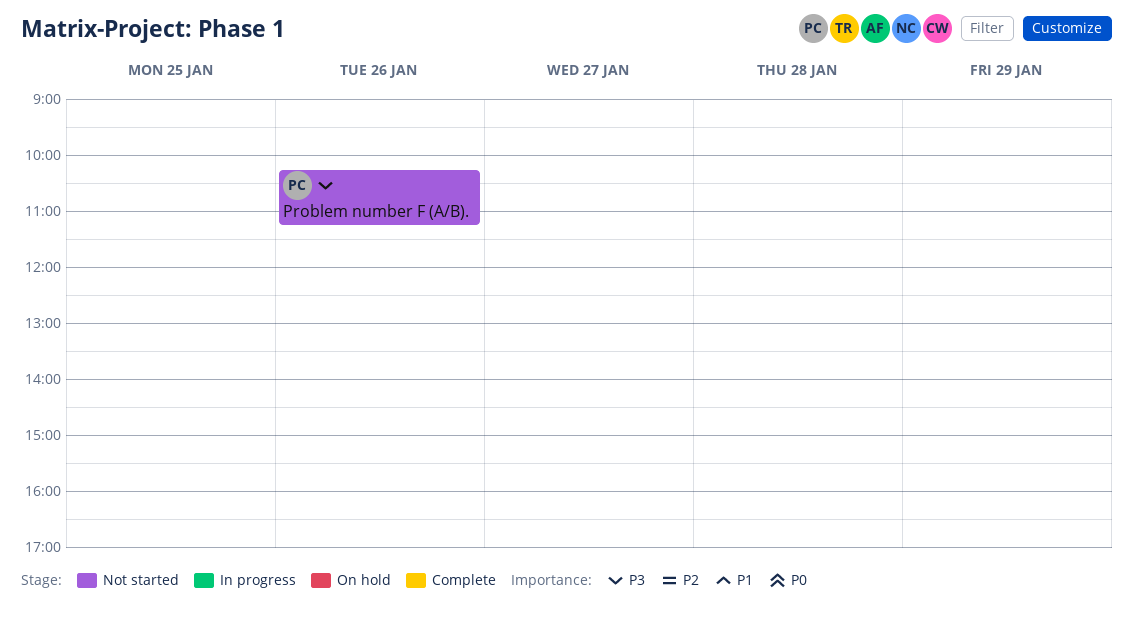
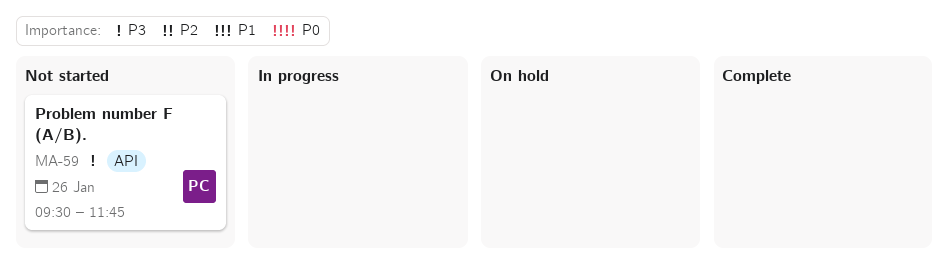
Problem number F (A/B)., begins: 10:15 -> 09:30
Problem number F (A/B)., ends: 11:15 -> 11:45

